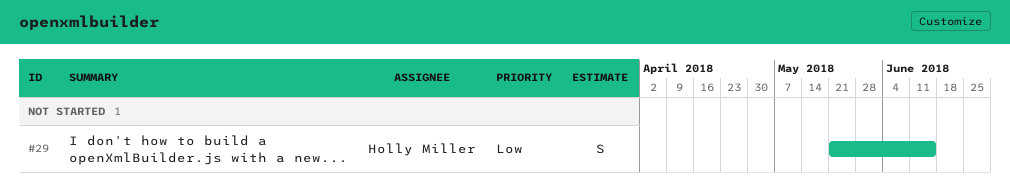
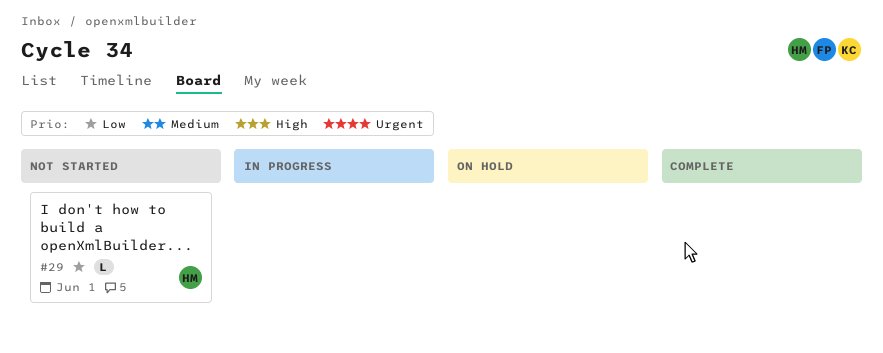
#29, estimate: S -> L
#29, due: Jun 15 -> Jun 1

